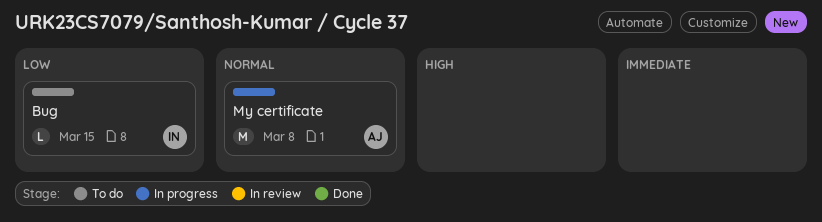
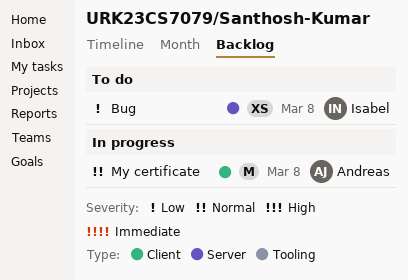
Bug, estimate: L -> XS
Bug, due: Mar 15 -> Mar 8

